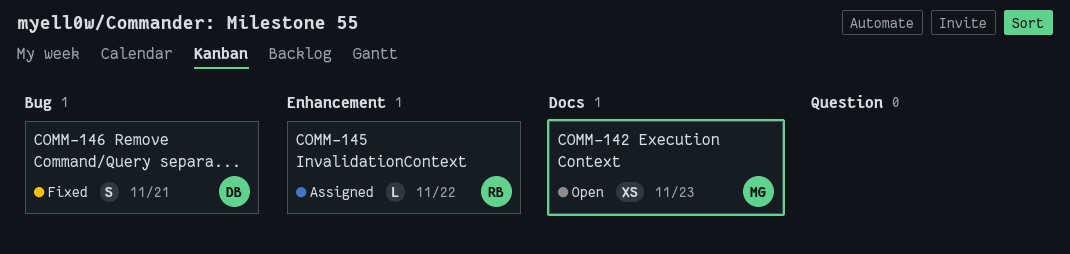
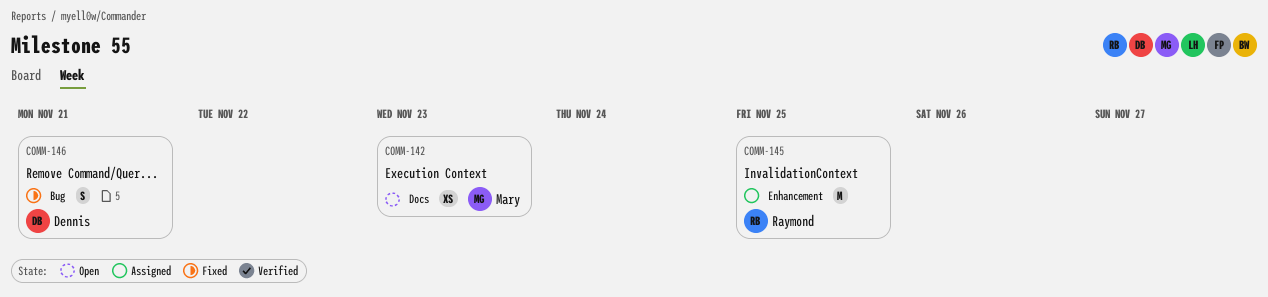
COMM-145, estimate: L -> M
COMM-145, due: Nov 22 -> Nov 25

